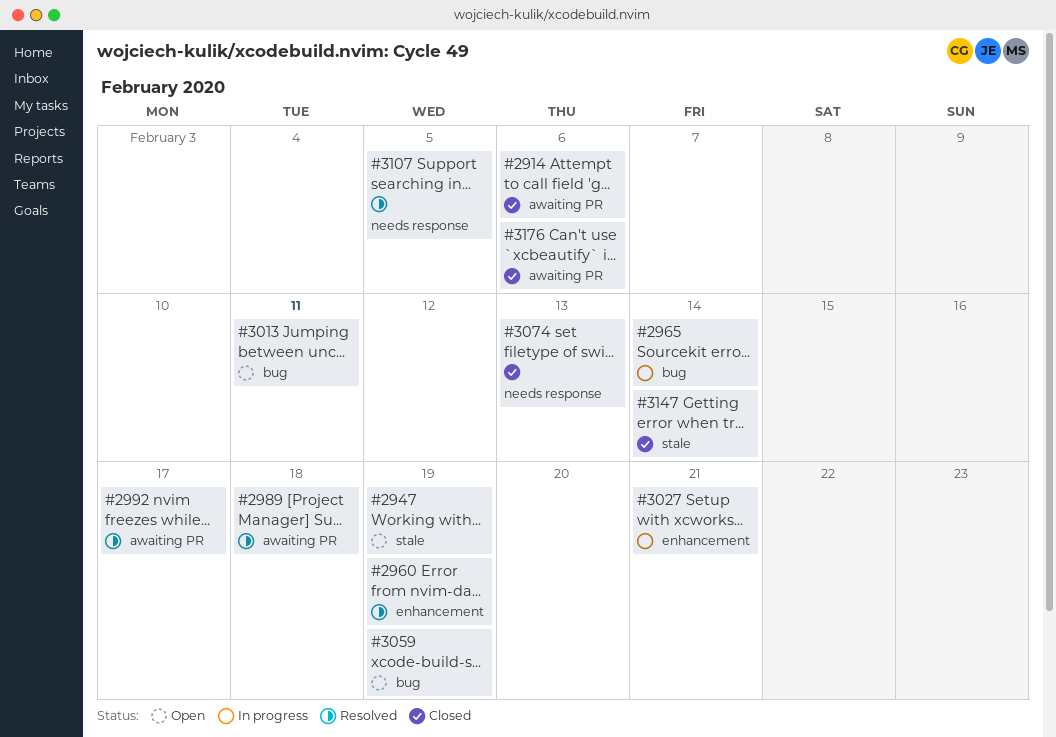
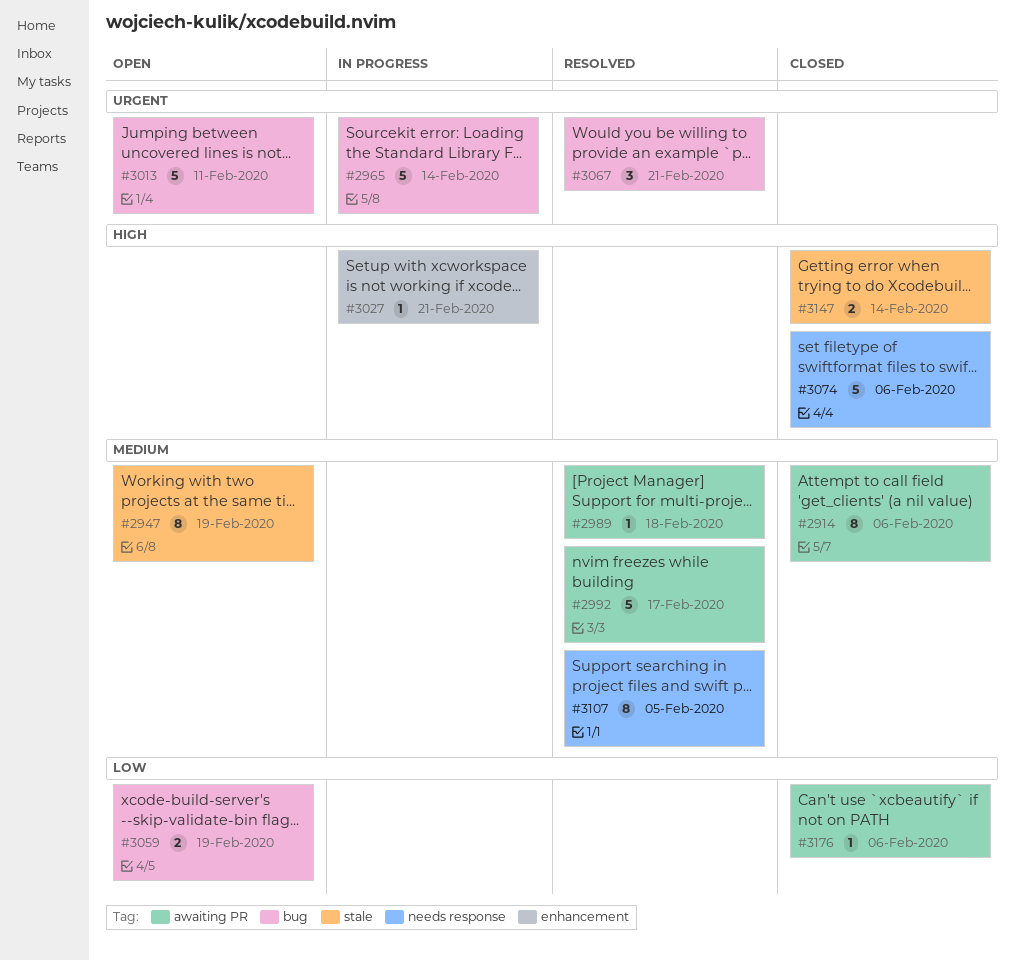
#2960: present -> none
#3067: none -> present
#3074, due: Feb 13 -> Feb 6

